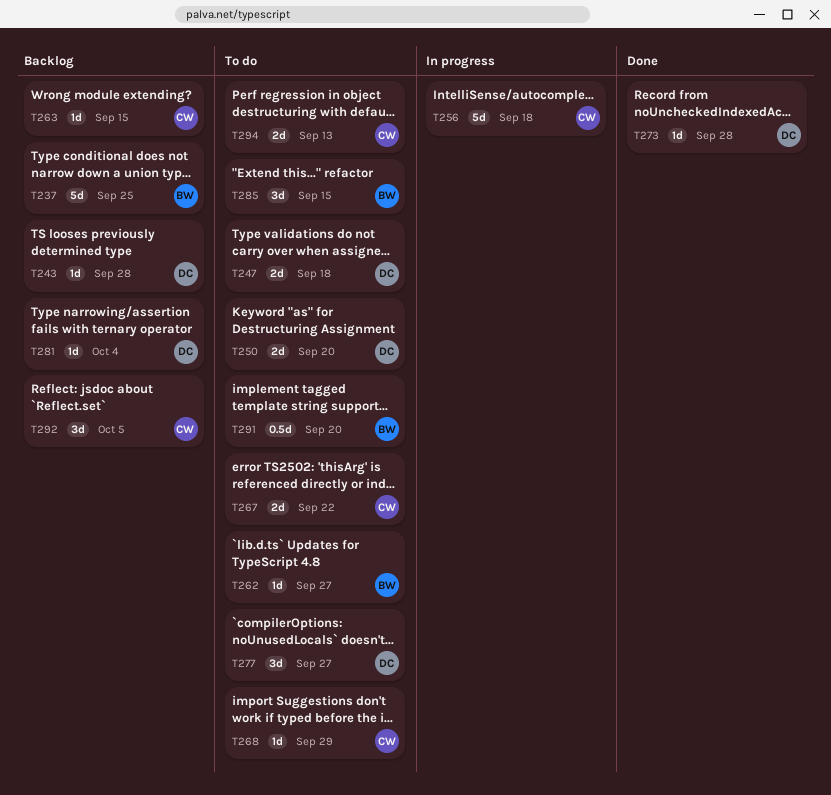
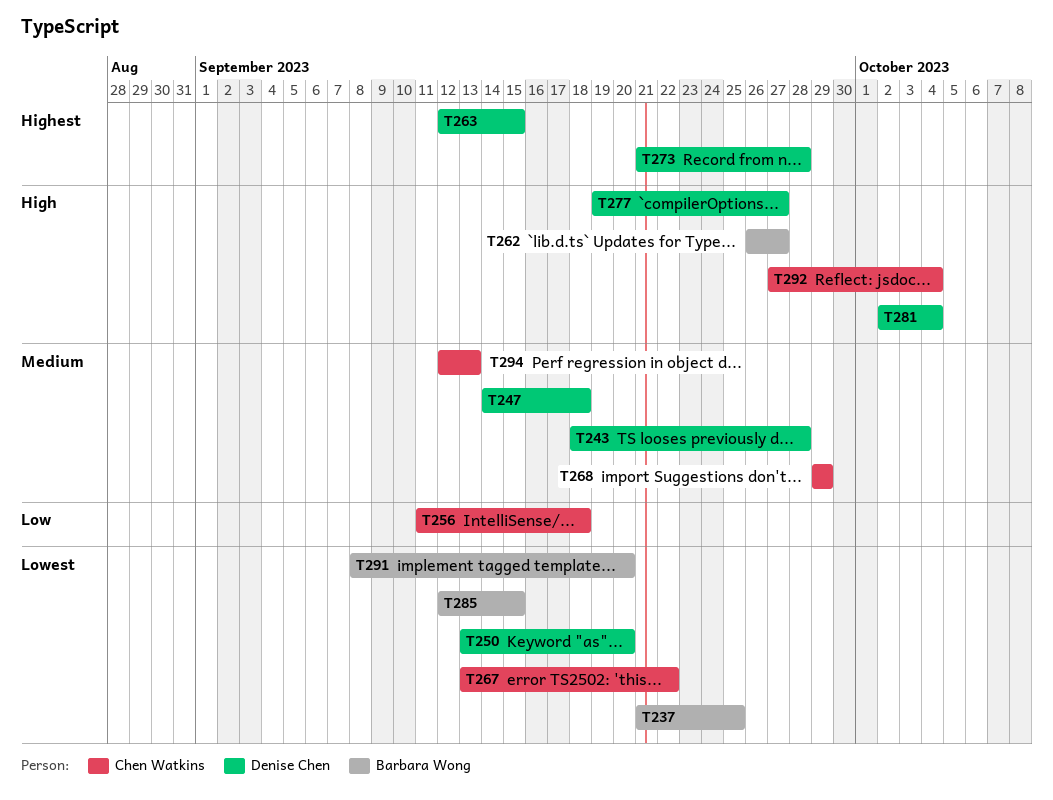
T263, owner: Chen Watkins -> Denise Chen
T292, due: Oct 5 -> Oct 4

